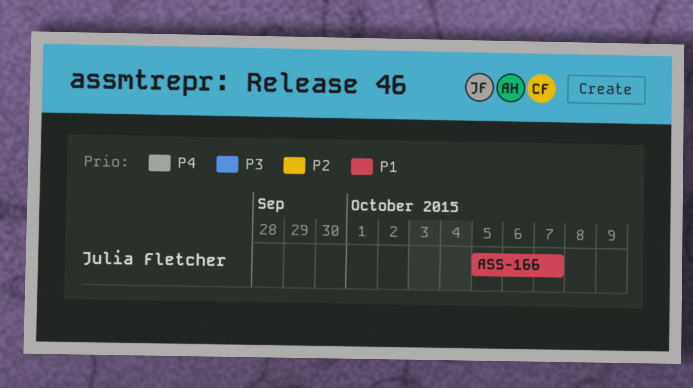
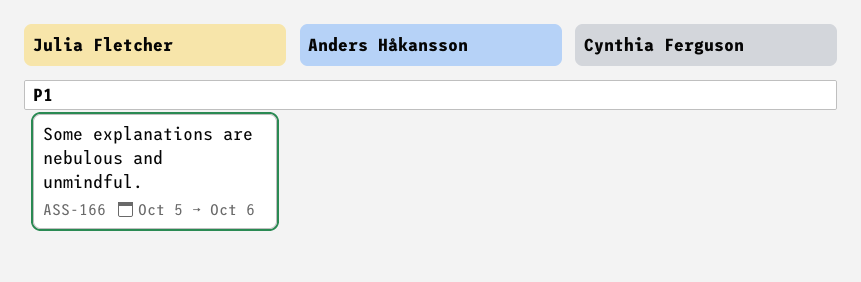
ASS-166, due: Oct 7 -> Oct 6

